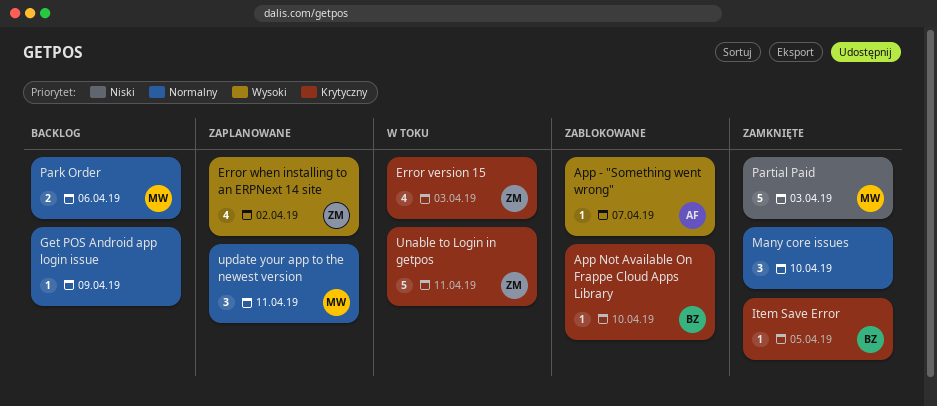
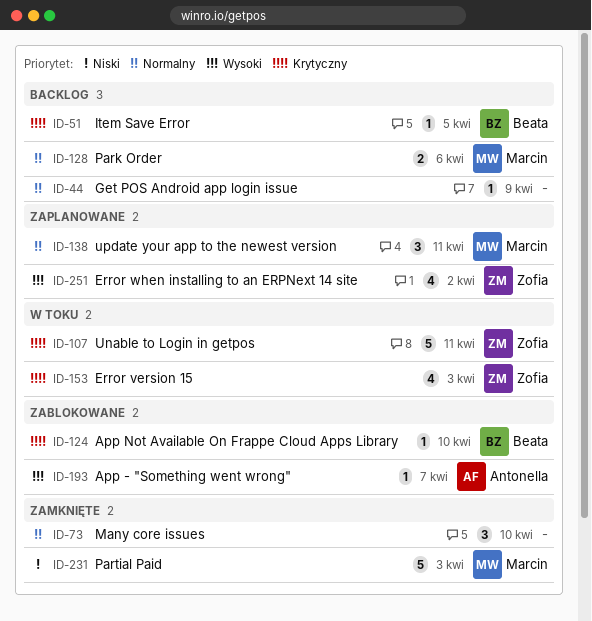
Item Save Error, status: Zamknięte -> Backlog

